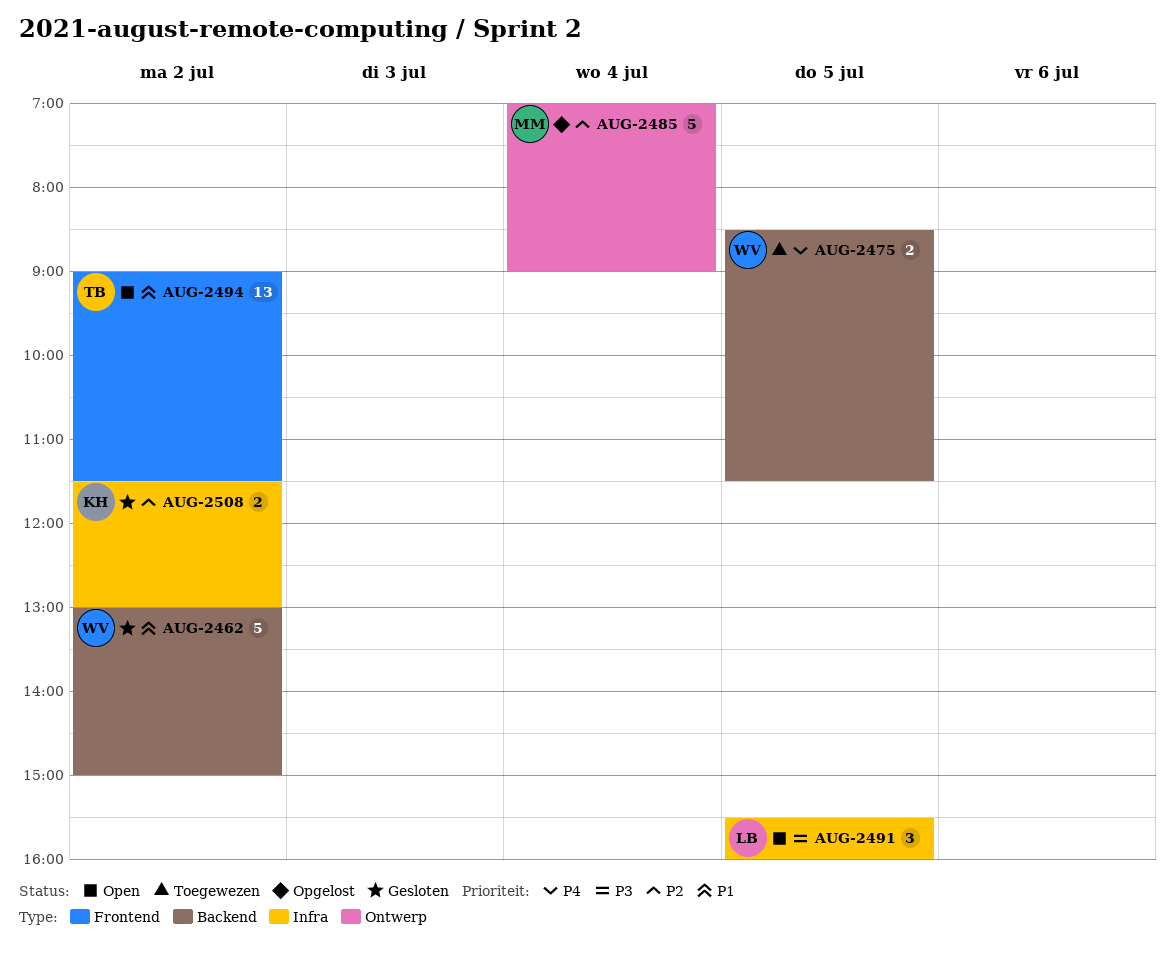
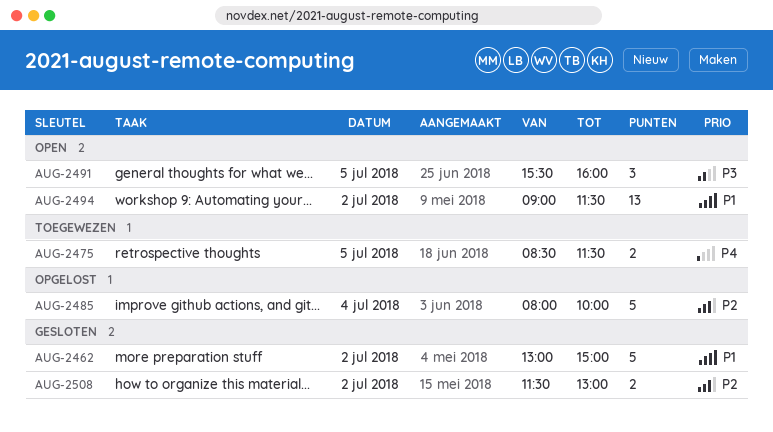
AUG-2485, begins: 07:00 -> 08:00
AUG-2485, ends: 09:00 -> 10:00

